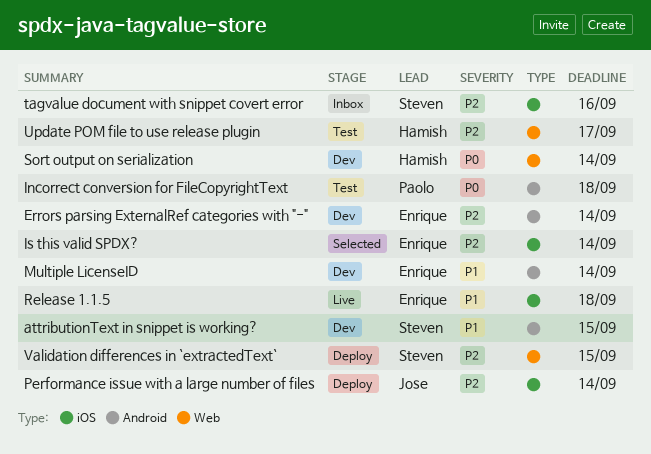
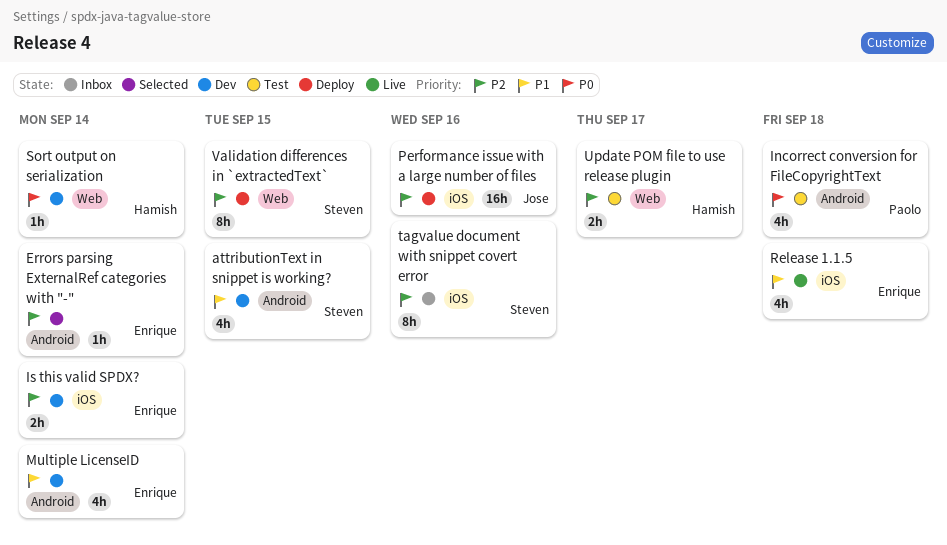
Errors parsing ExternalRef categories with "-", status: Dev -> Selected
Is this valid SPDX?, status: Selected -> Dev
Performance issue with a large number of files, due: Sep 14 -> Sep 16

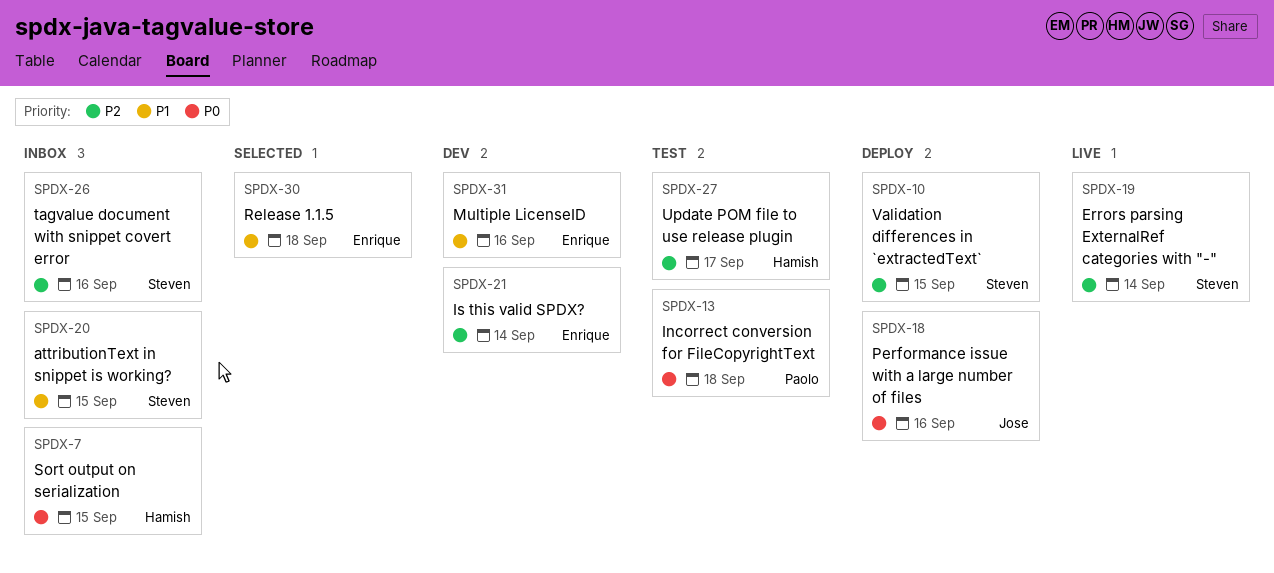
attributionText in snippet is working?, status: Dev -> Inbox
Errors parsing ExternalRef categories with "-", status: Selected -> Live
Errors parsing ExternalRef categories with "-", owner: Enrique -> Steven
Multiple LicenseID, due: Sep 14 -> Sep 16
Performance issue with a large number of files, priority: P2 -> P0
Release 1.1.5, status: Live -> Selected
Sort output on serialization, status: Dev -> Inbox
Sort output on serialization, due: Sep 14 -> Sep 15

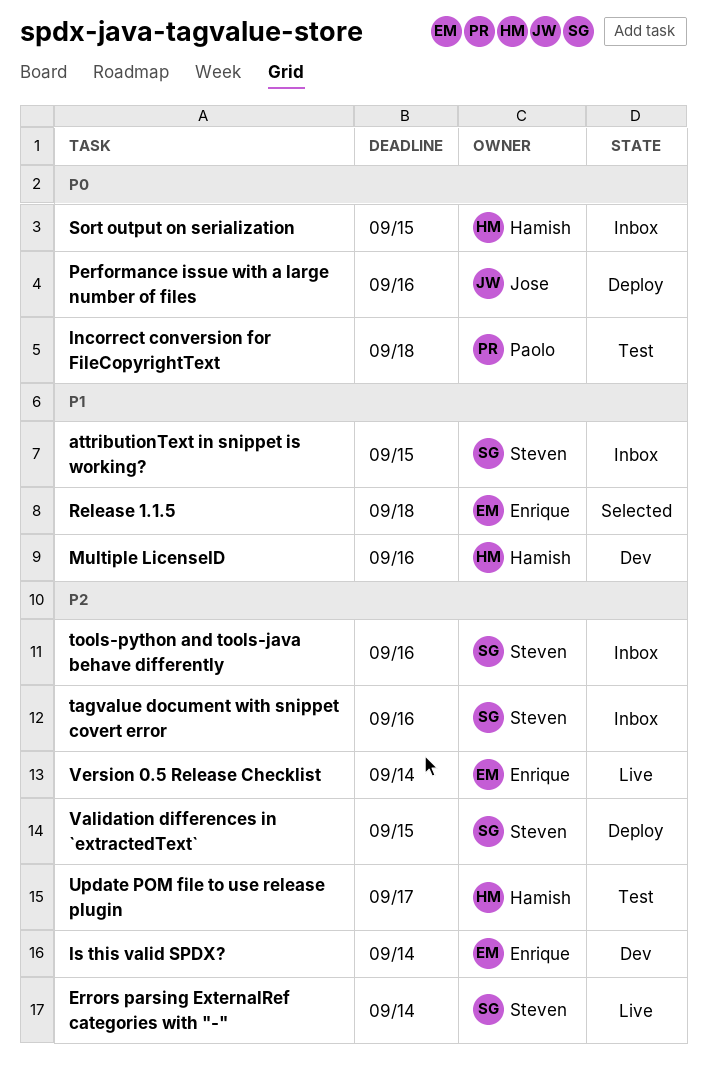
Multiple LicenseID, owner: Enrique -> Hamish
tools-python and tools-java behave differently: none -> present
Version 0.5 Release Checklist: none -> present

